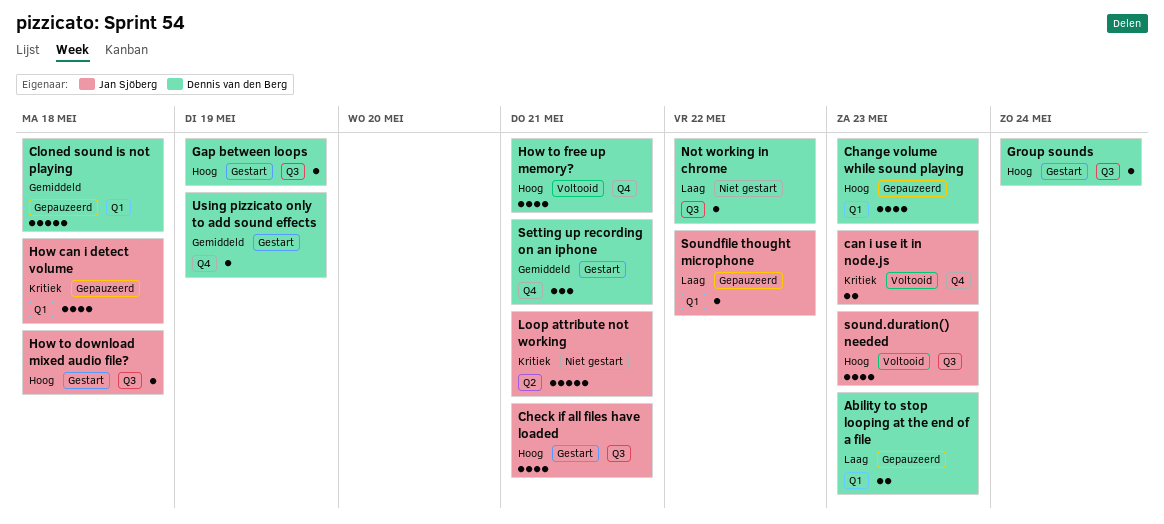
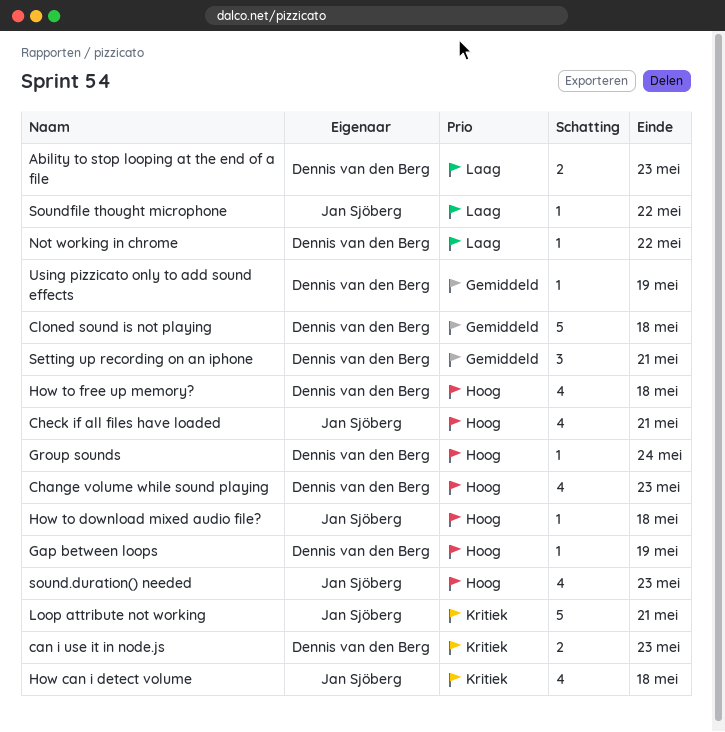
can i use it in node.js, owner: Jan Sjöberg -> Dennis van den Berg
How to free up memory?, due: May 21 -> May 18

